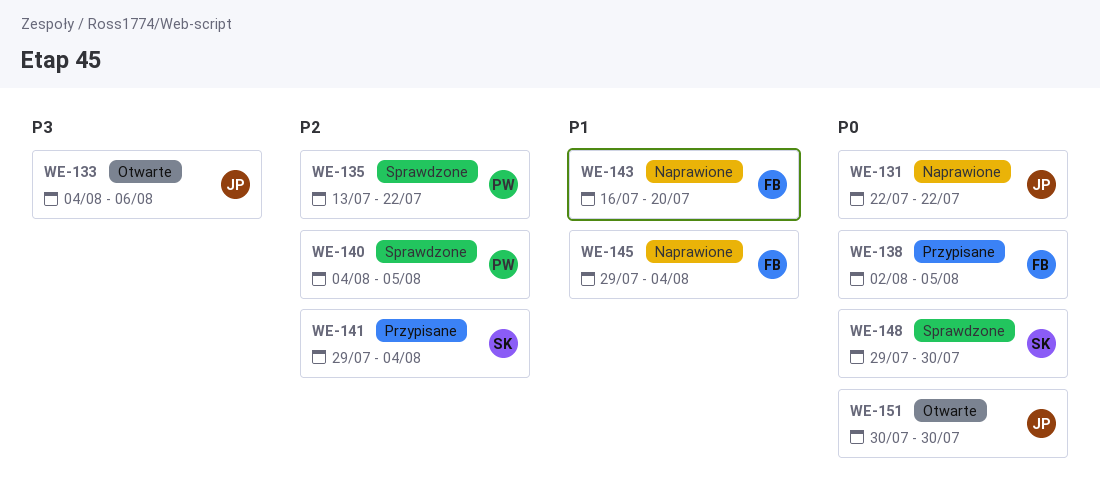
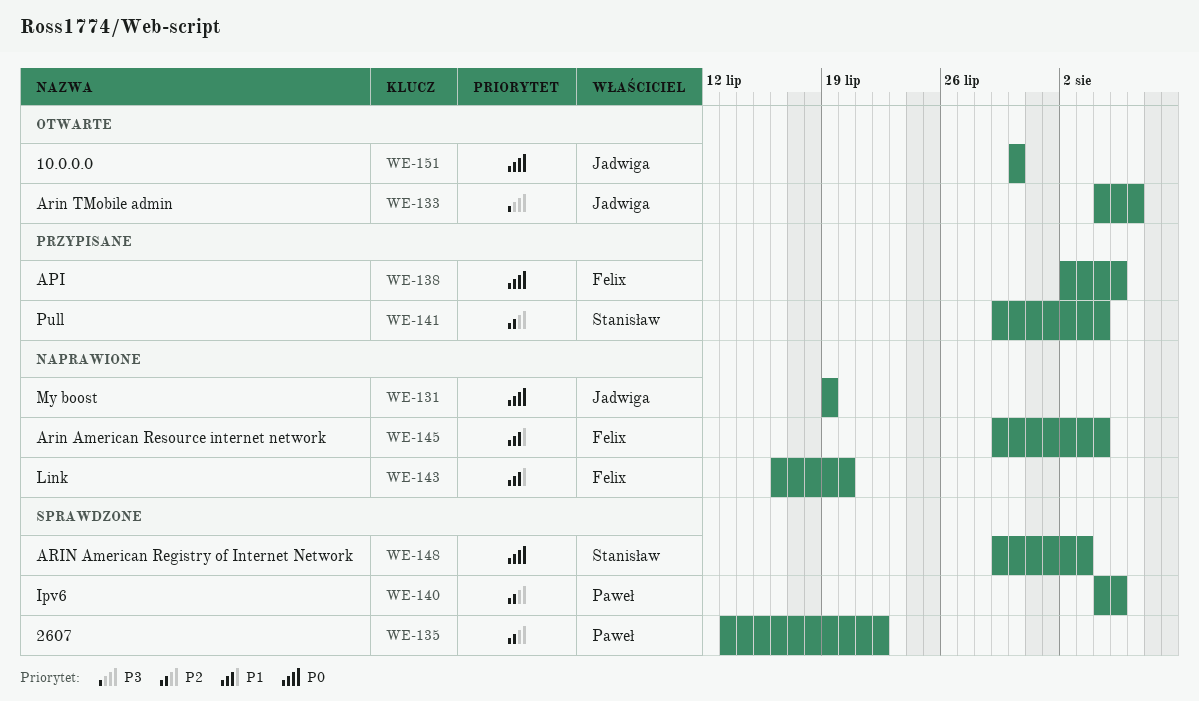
WE-131, start: Jul 22 -> Jul 19
WE-131, due: Jul 22 -> Jul 19
WE-148, due: Jul 30 -> Aug 3

